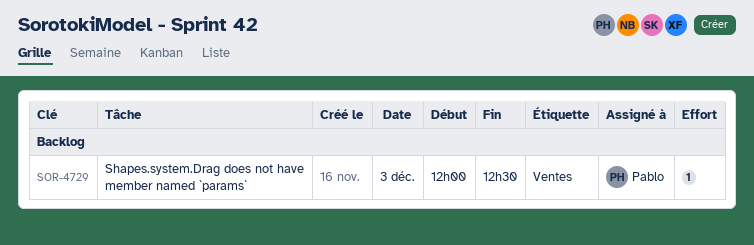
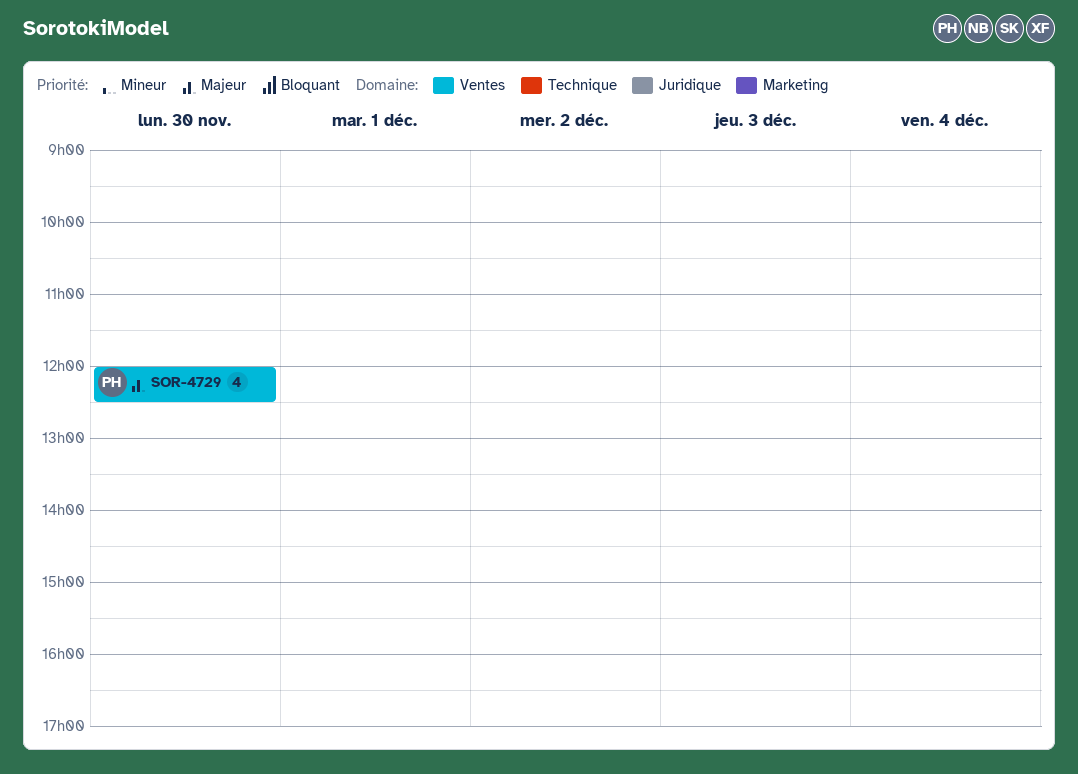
SOR-4729, estimate: 1 -> 4
SOR-4729, day: Dec 3 -> Nov 30

